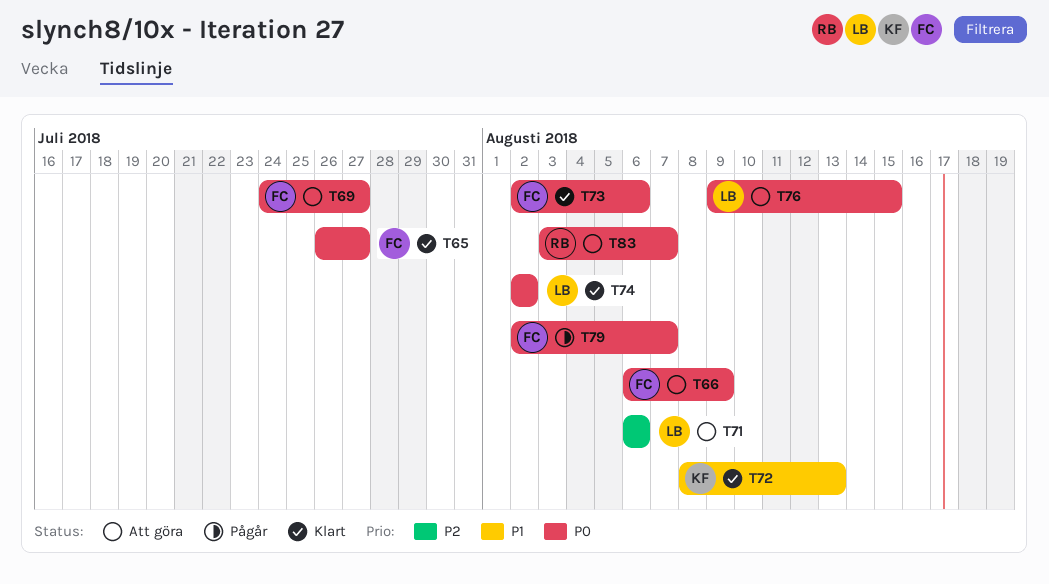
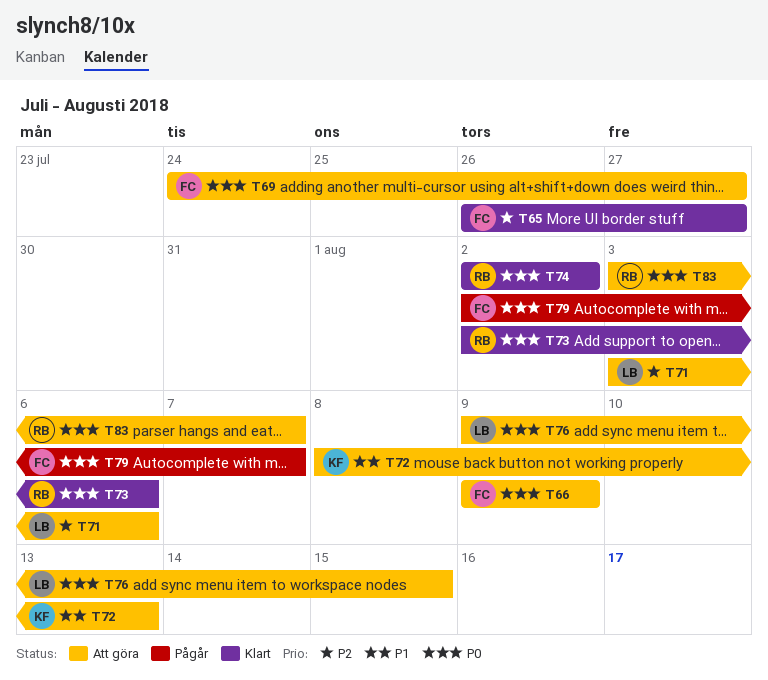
T65, priority: P0 -> P2
T66, start: Aug 6 -> Aug 9
T71, start: Aug 6 -> Aug 3
T72, status: Klart -> Att göra
T73, owner: FC -> RB
T74, owner: LB -> RB

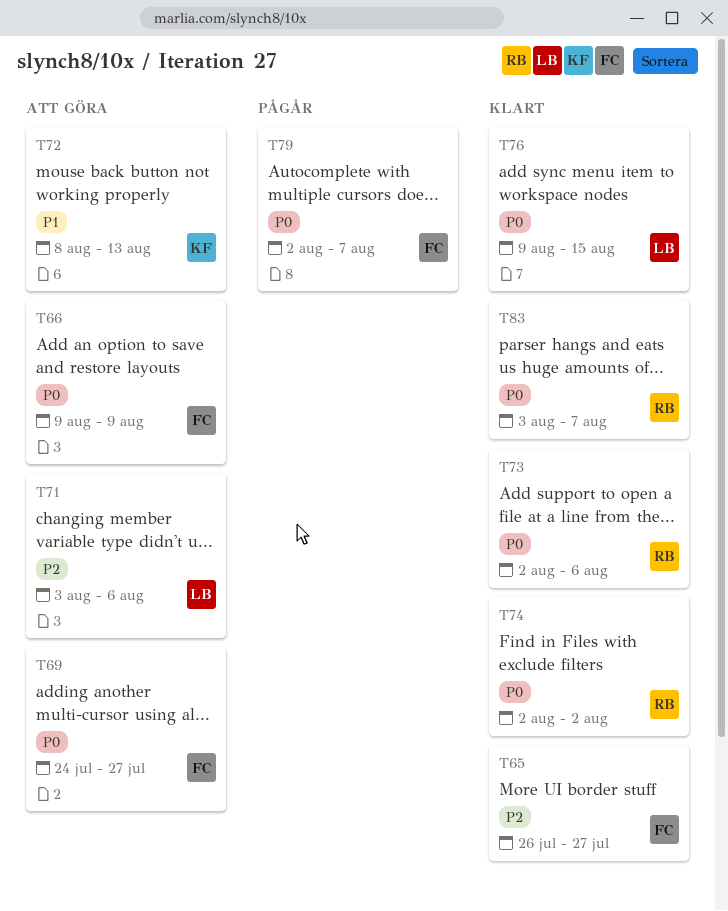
T76, status: Att göra -> Klart
T83, status: Att göra -> Klart

